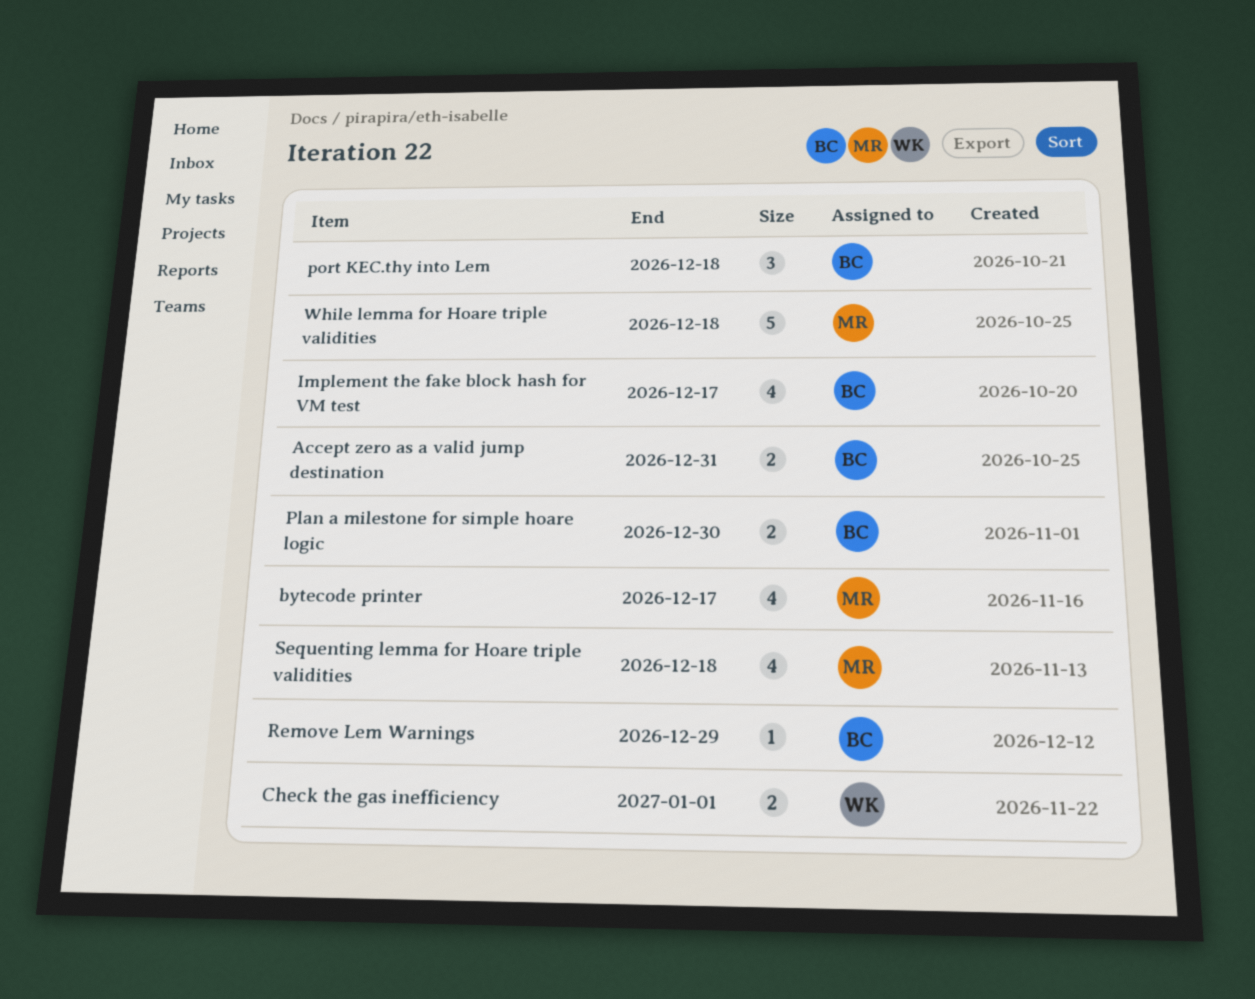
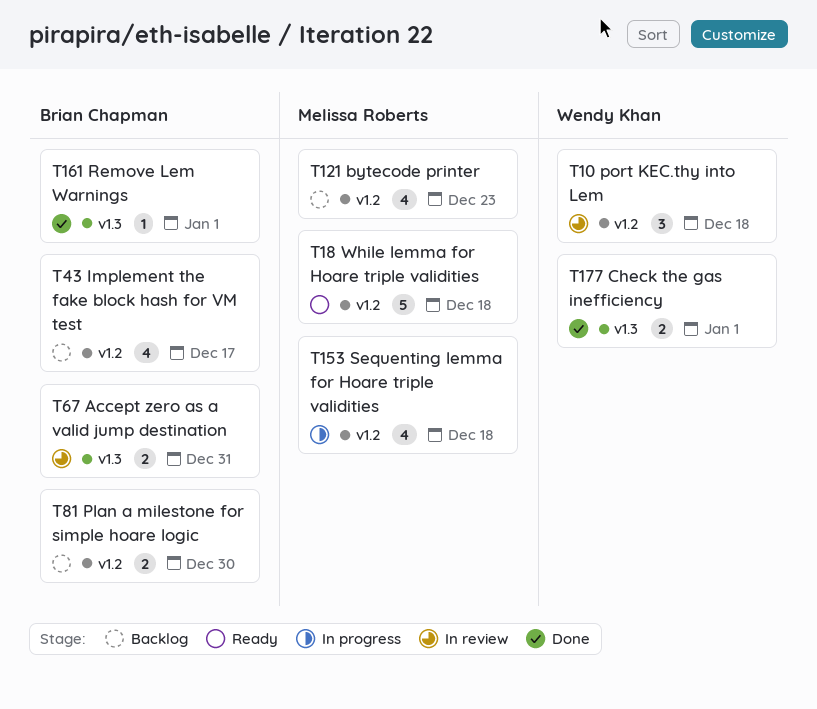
bytecode printer, due: Dec 17 -> Dec 23
port KEC.thy into Lem, owner: Brian Chapman -> Wendy Khan
Remove Lem Warnings, due: Dec 29 -> Jan 1

